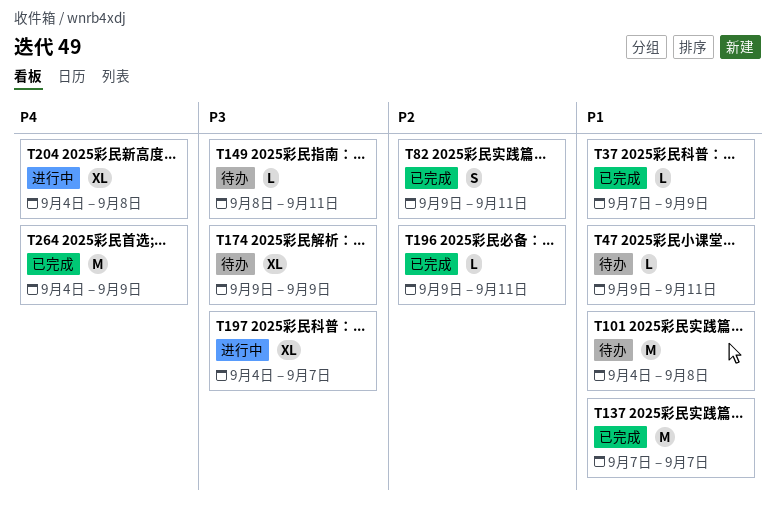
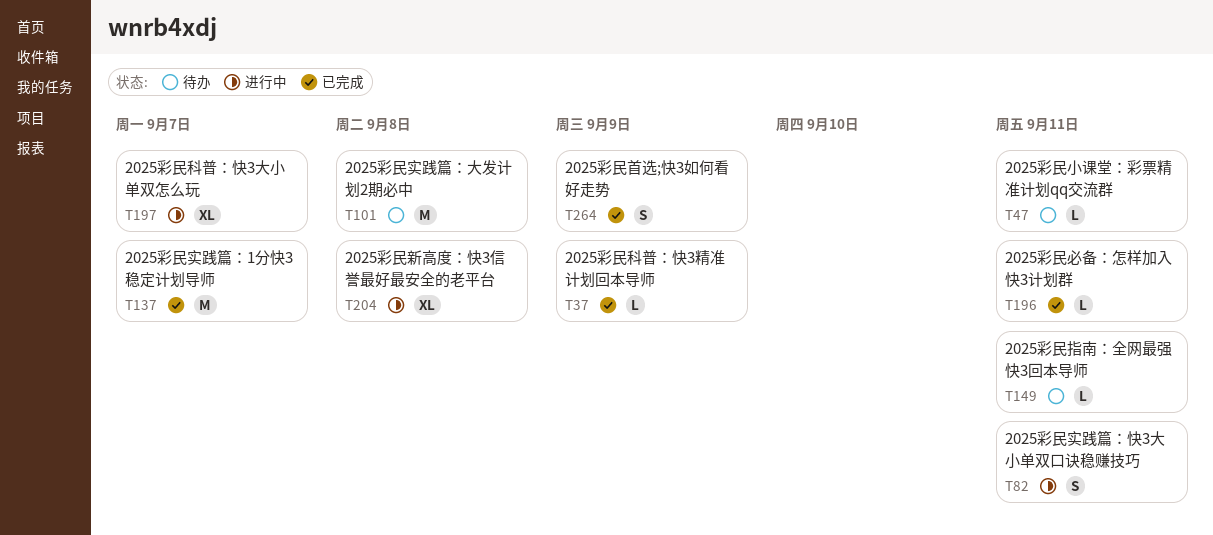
T82, status: 已完成 -> 进行中
T174: present -> none
T264, estimate: M -> S

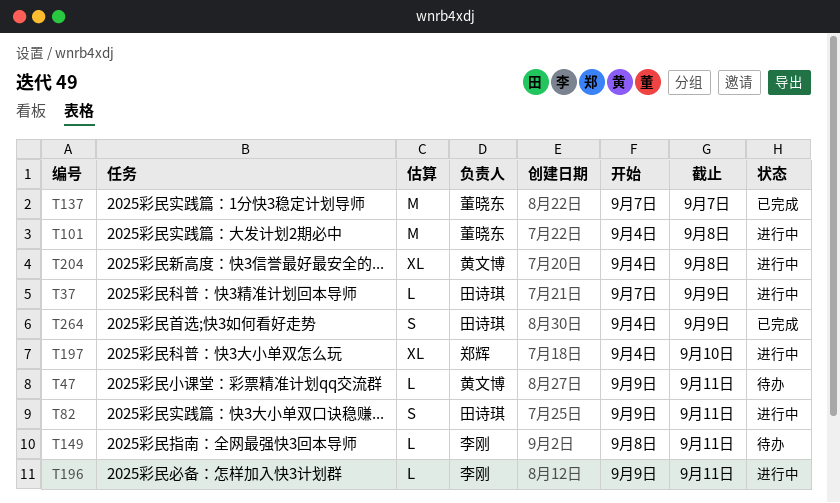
T37, status: 已完成 -> 进行中
T101, status: 待办 -> 进行中
T196, status: 已完成 -> 进行中
T197, due: Sep 7 -> Sep 10

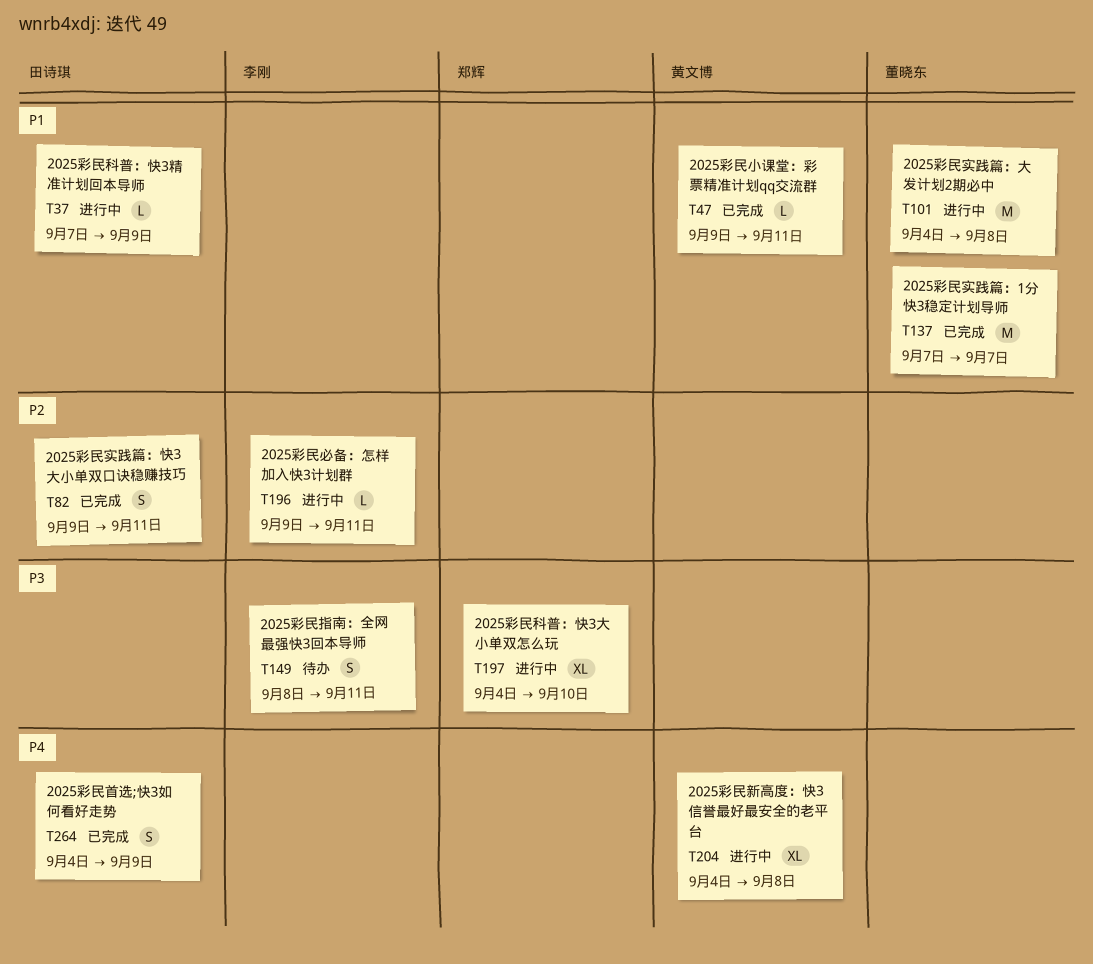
T47, status: 待办 -> 已完成
T82, status: 进行中 -> 已完成
T149, estimate: L -> S

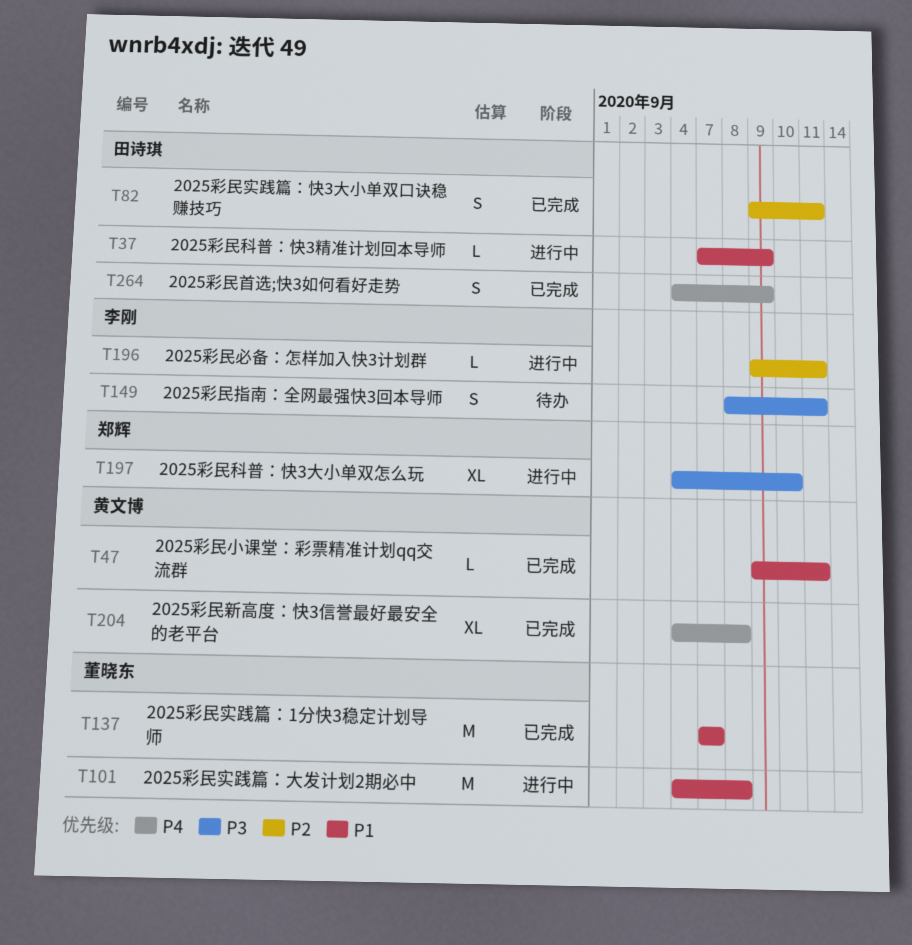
T204, status: 进行中 -> 已完成

